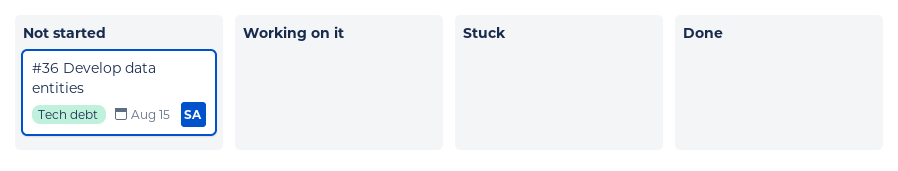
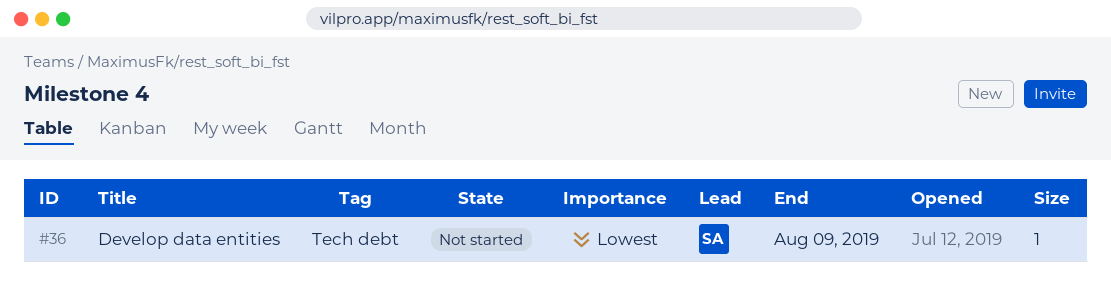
#36, due: Aug 15 -> Aug 9

